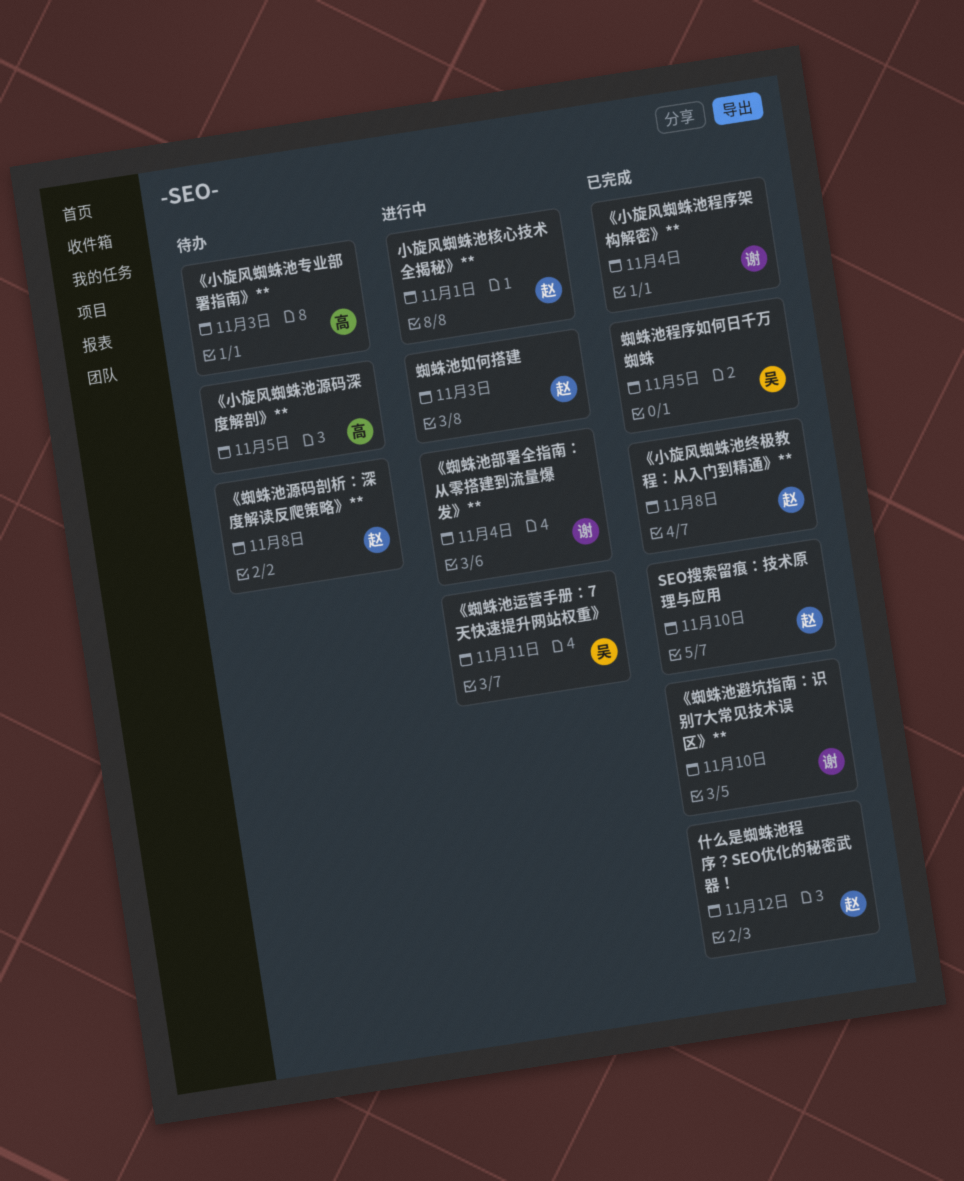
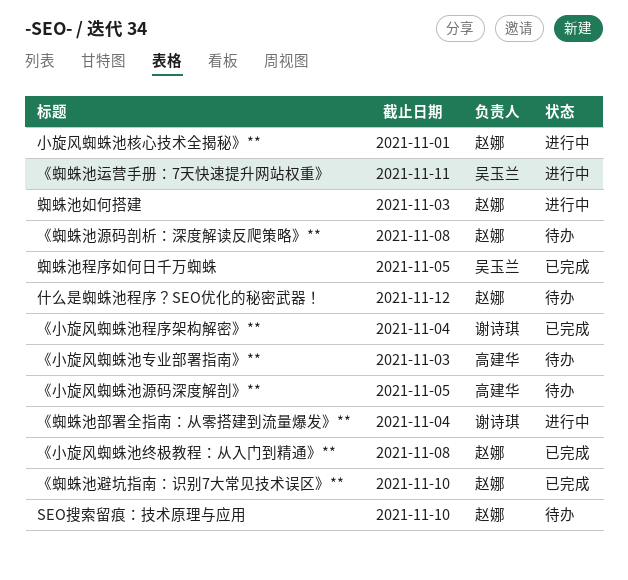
SEO搜索留痕：技术原理与应用, status: 已完成 -> 待办
《蜘蛛池避坑指南：识别7大常见技术误区》**, owner: 谢诗琪 -> 赵娜
什么是蜘蛛池程序？SEO优化的秘密武器！, status: 已完成 -> 待办

